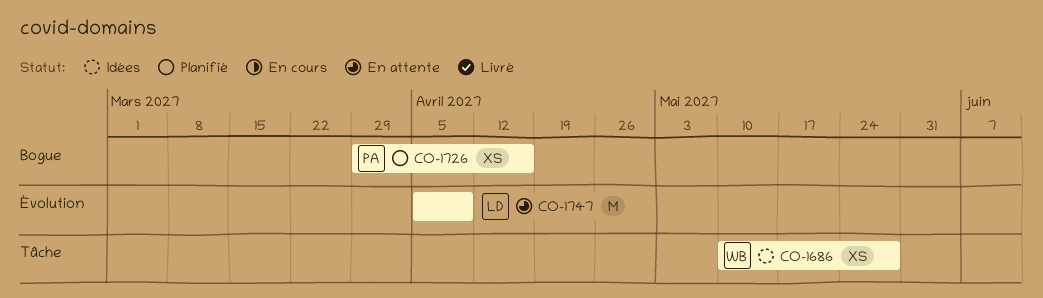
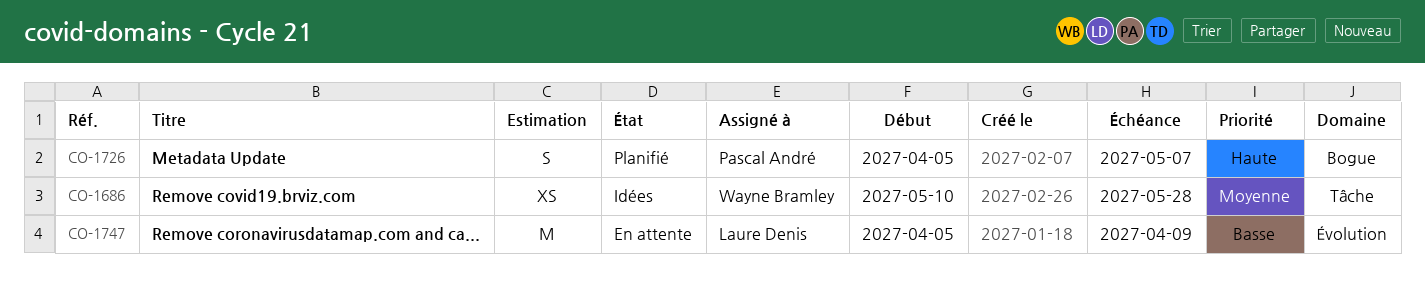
CO-1726, estimate: XS -> S
CO-1726, start: Mar 29 -> Apr 5
CO-1726, due: Apr 16 -> May 7

